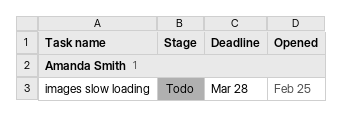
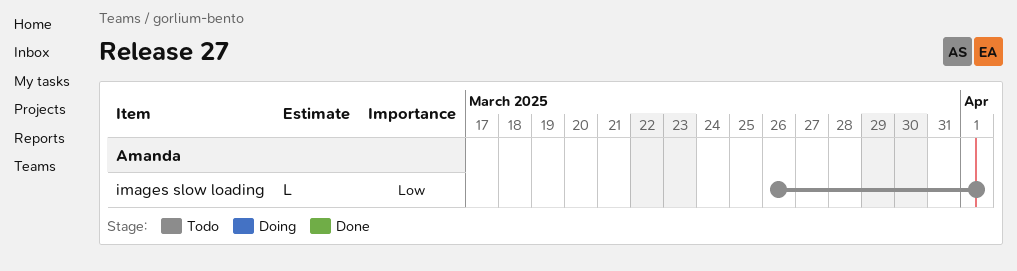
images slow loading, due: Mar 28 -> Apr 1

